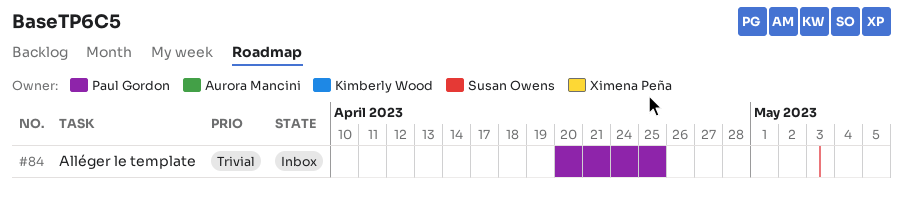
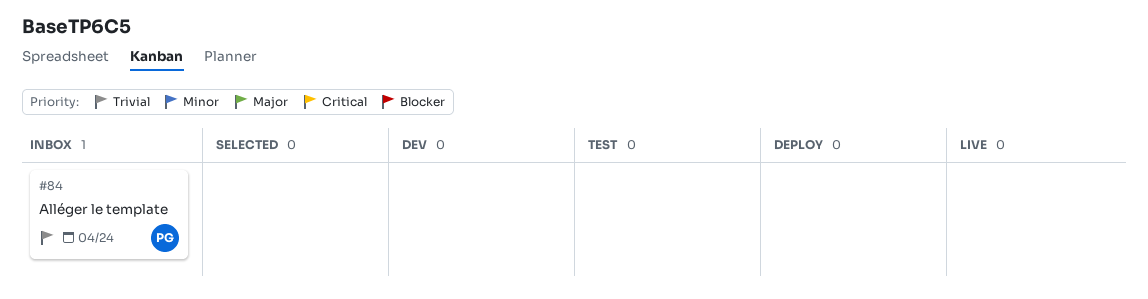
#84, due: Apr 25 -> Apr 24

